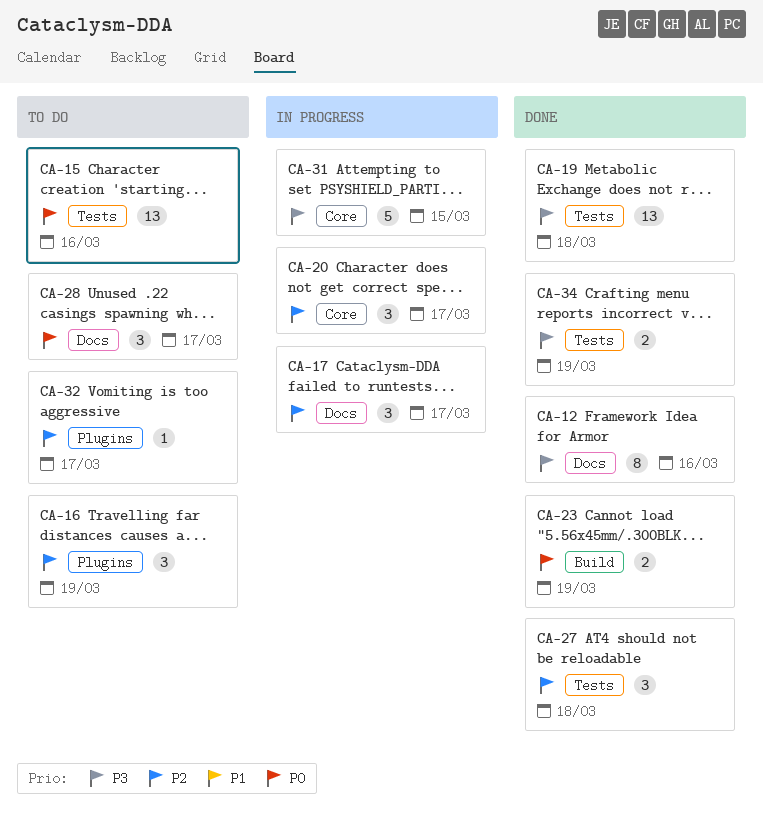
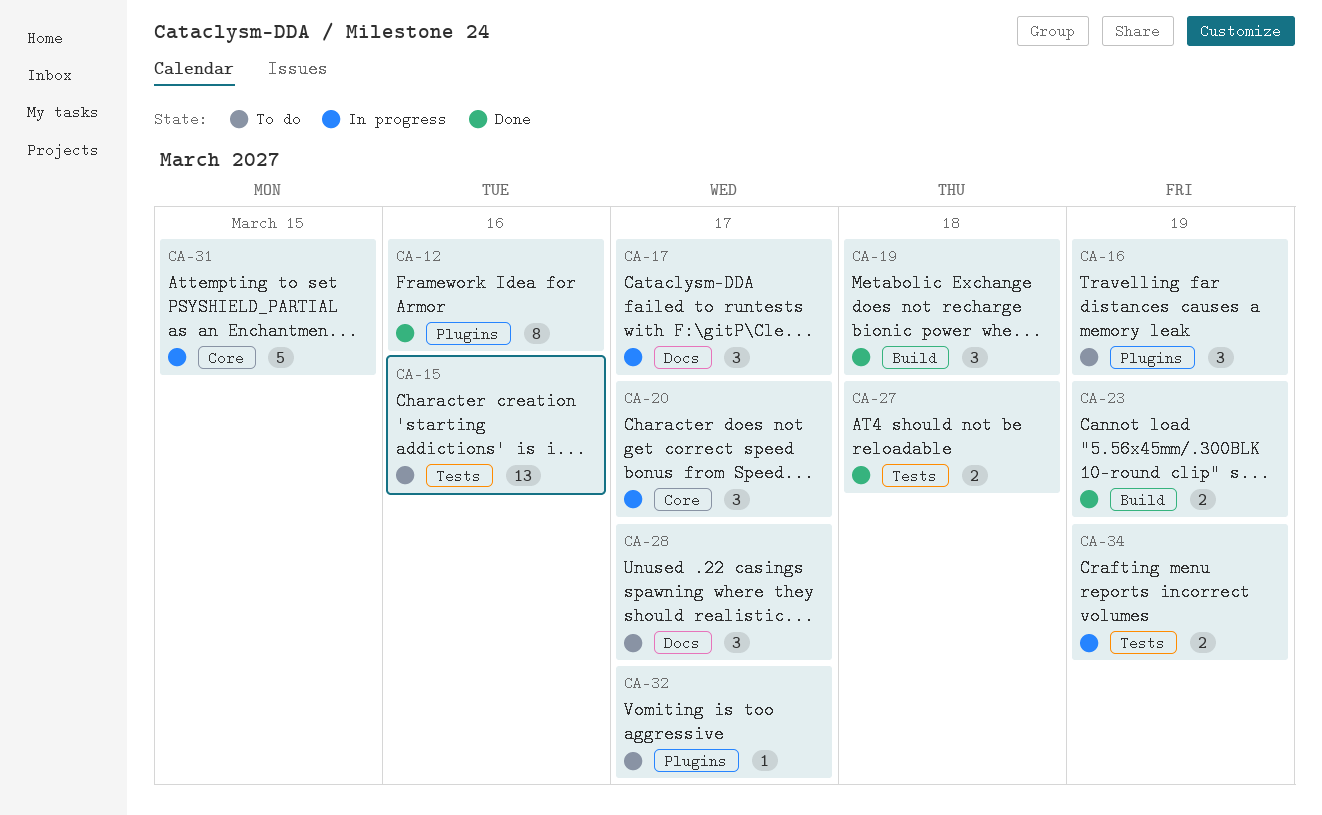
CA-12, label: Docs -> Plugins
CA-19, label: Tests -> Build
CA-19, estimate: 13 -> 3
CA-27, estimate: 3 -> 2
CA-34, status: Done -> In progress

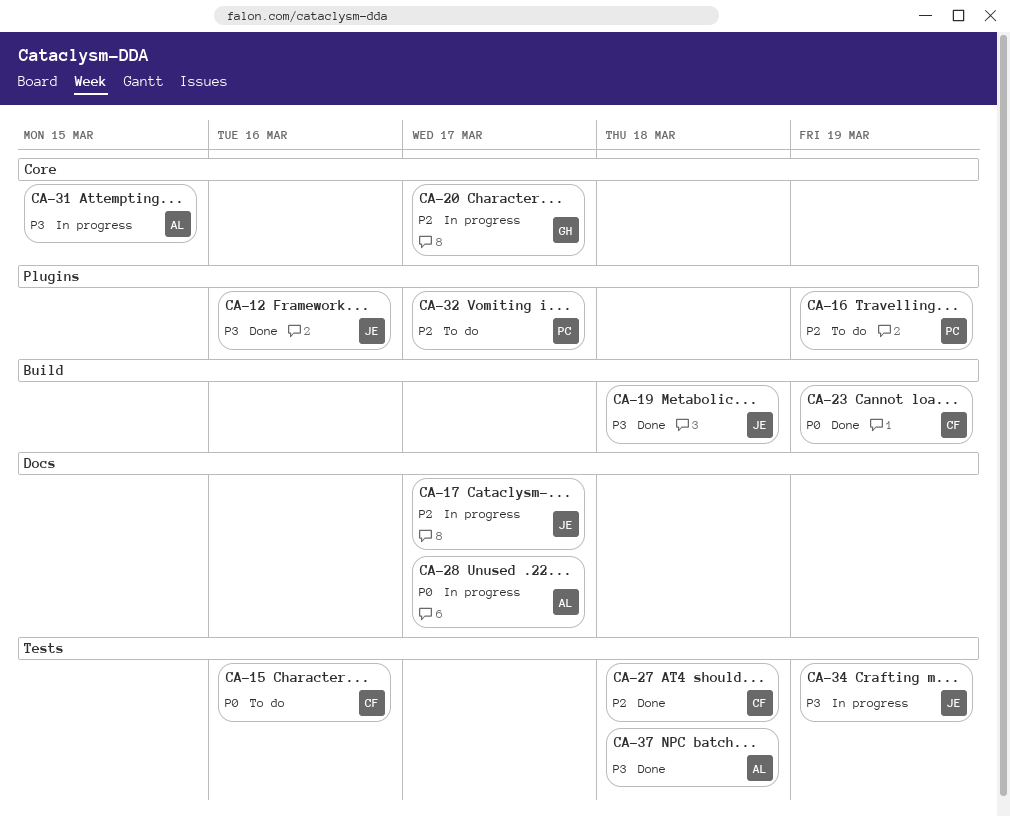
CA-28, status: To do -> In progress
CA-37: none -> present

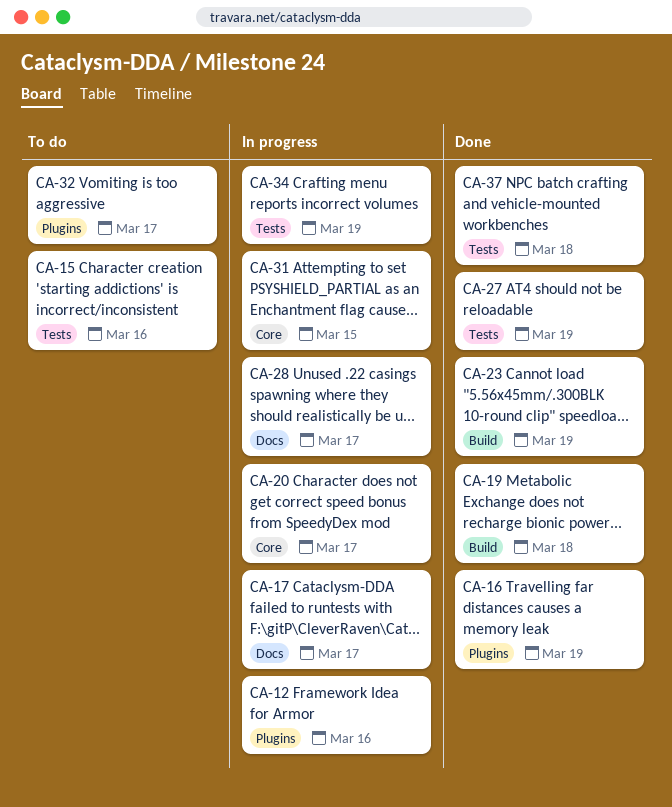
CA-12, status: Done -> In progress
CA-16, status: To do -> Done
CA-27, due: Mar 18 -> Mar 19

